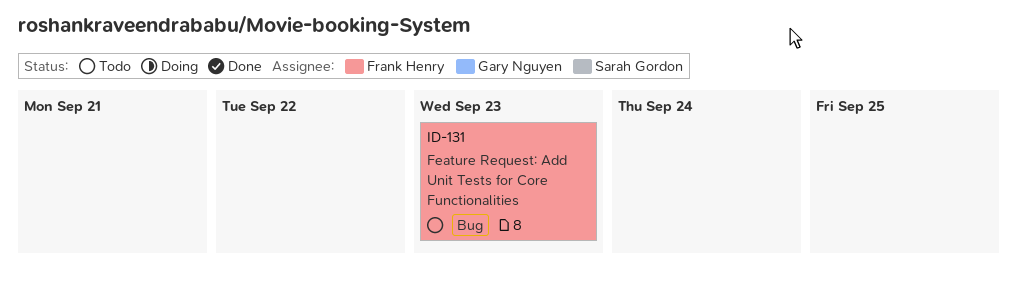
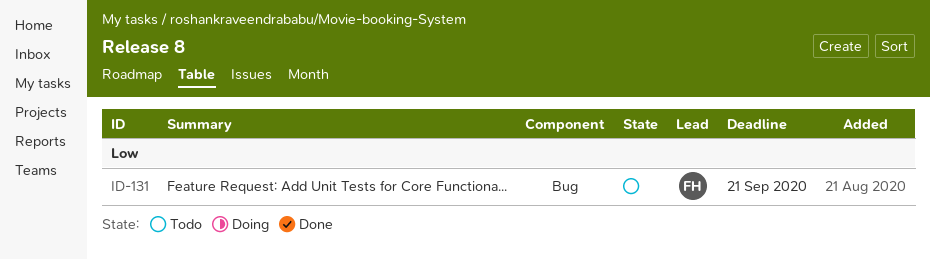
ID-131, due: Sep 23 -> Sep 21

